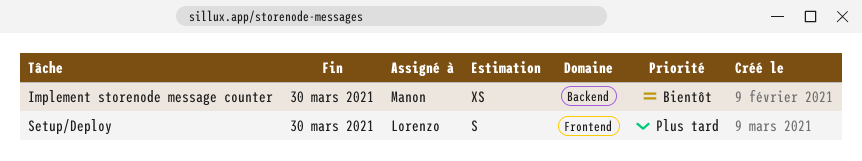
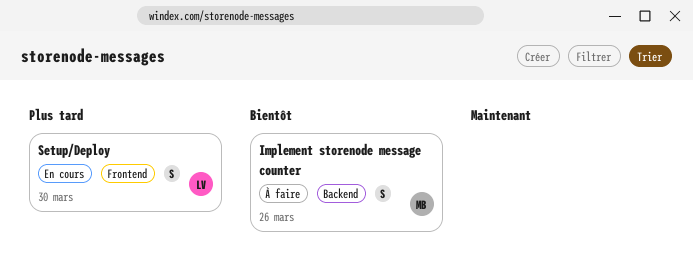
Implement storenode message counter, estimate: XS -> S
Implement storenode message counter, due: Mar 30 -> Mar 26

